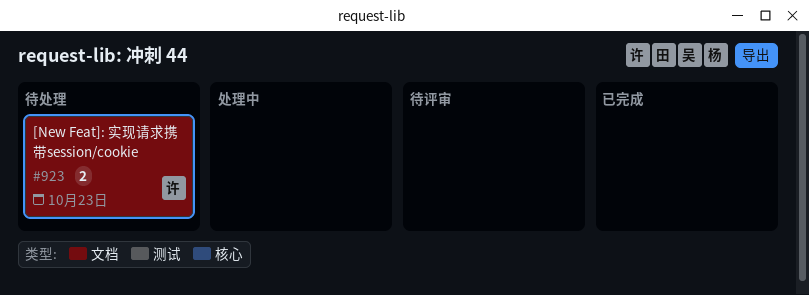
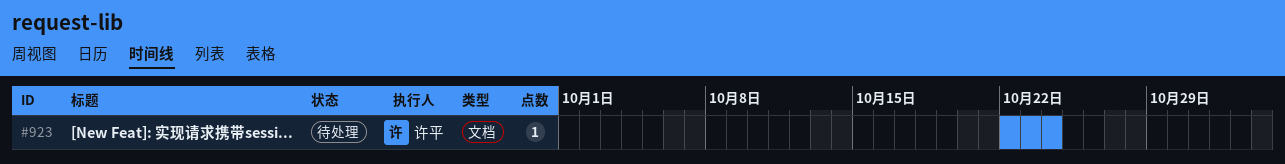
#923, estimate: 2 -> 1
#923, due: Oct 23 -> Oct 24

